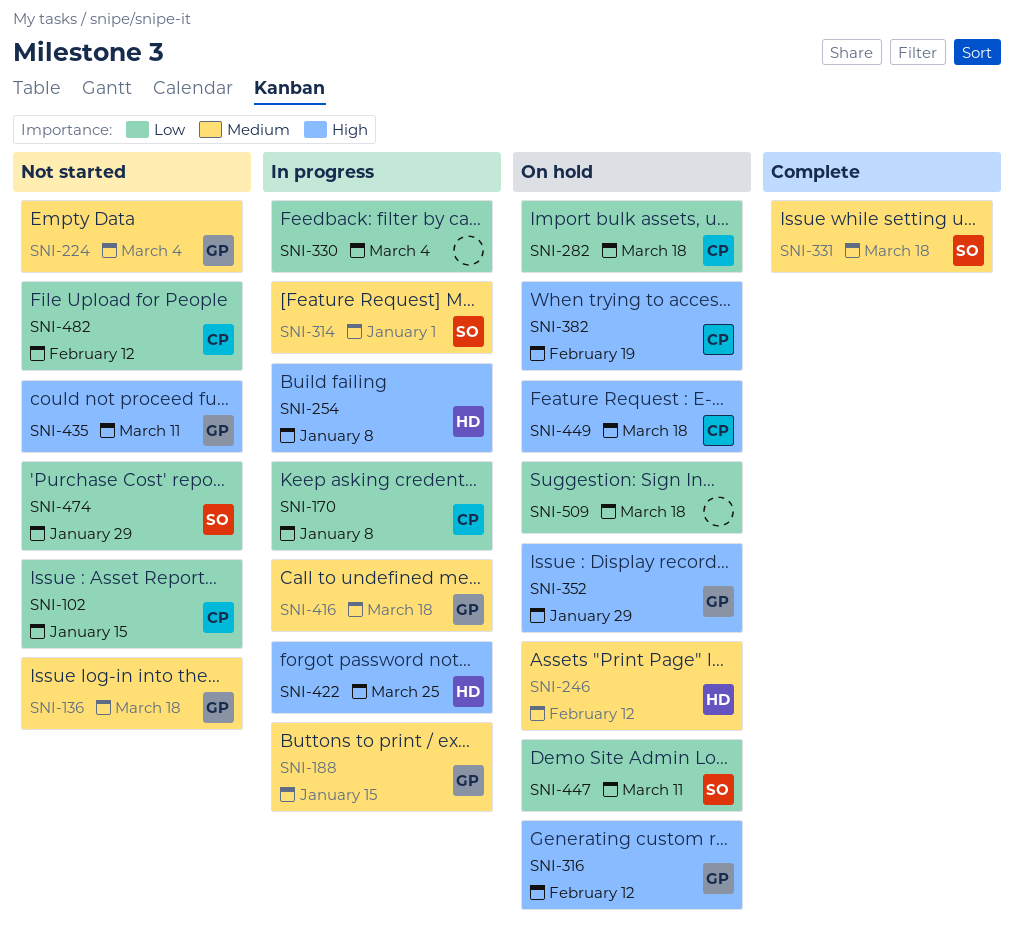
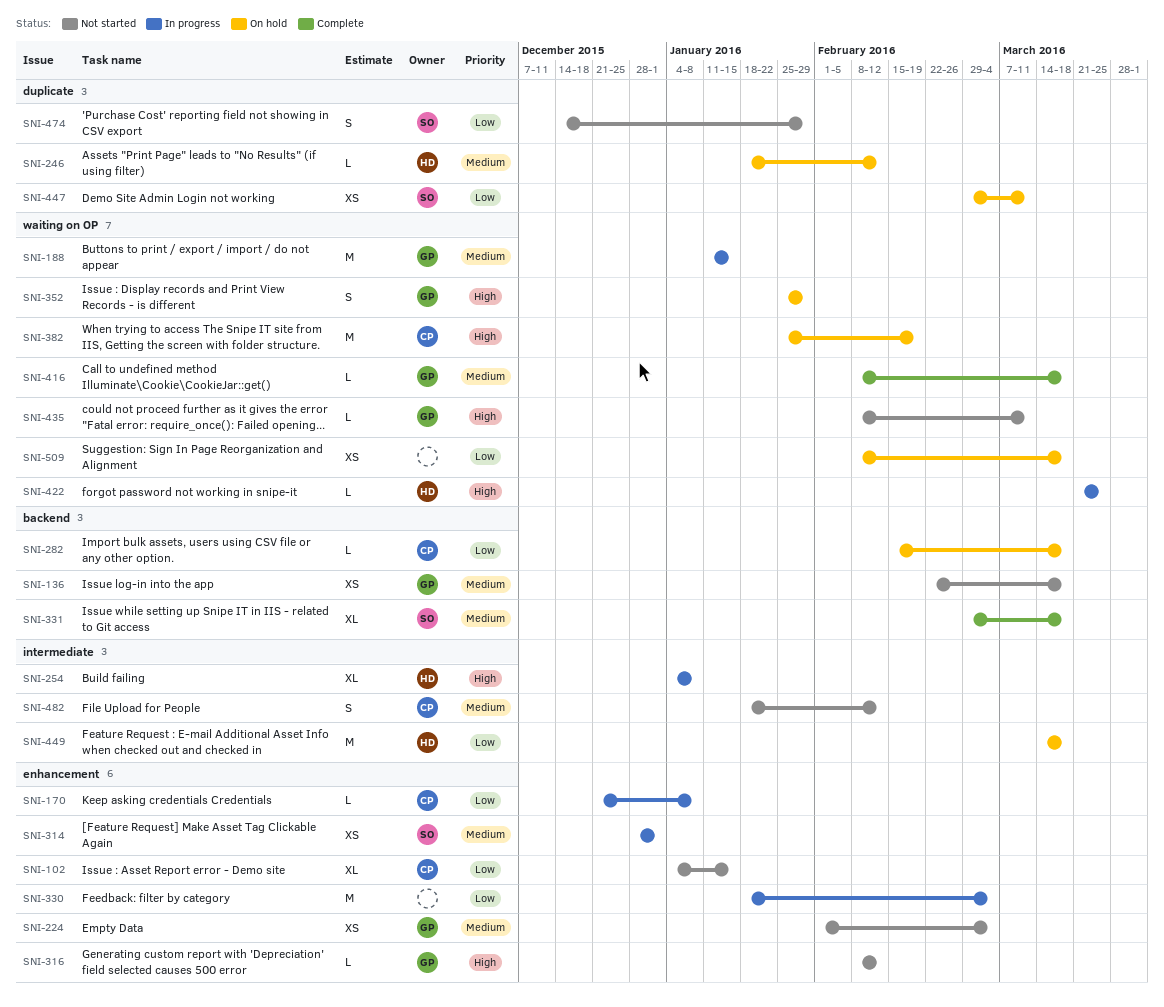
SNI-316, status: On hold -> Not started
SNI-416, status: In progress -> Complete
SNI-449, owner: CP -> HD
SNI-449, priority: High -> Low
SNI-482, priority: Low -> Medium

